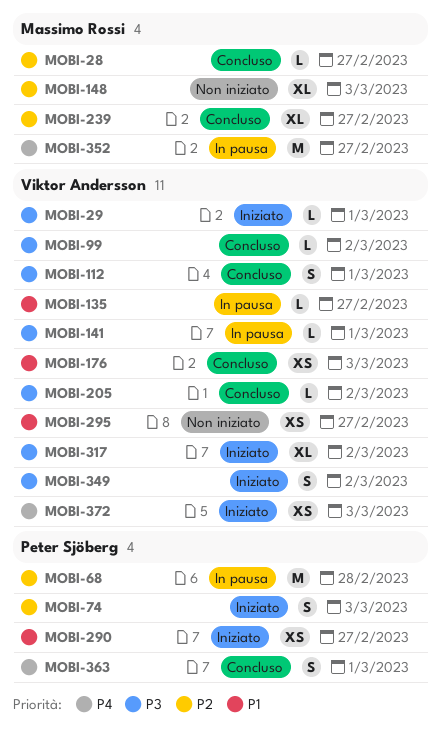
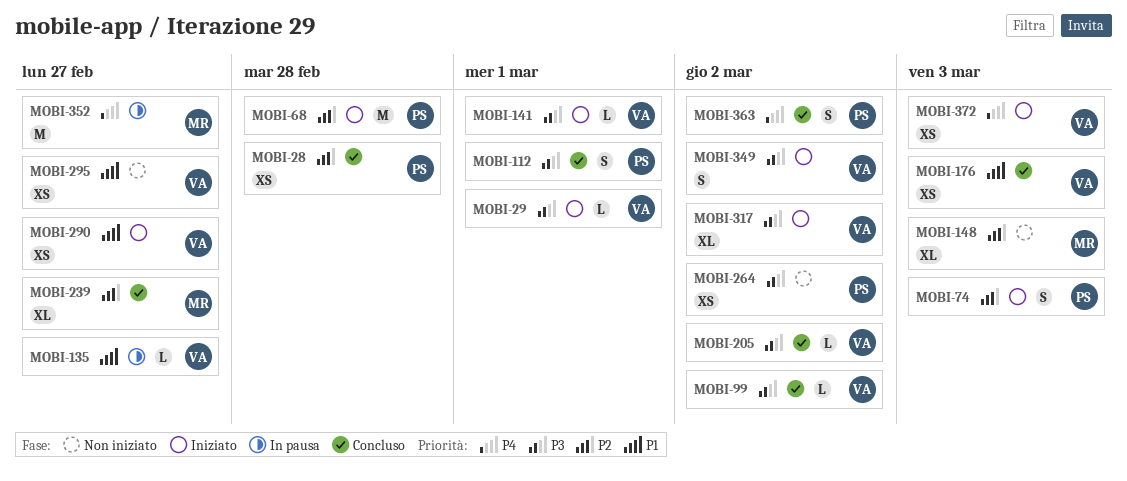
MOBI-28, owner: Massimo Rossi -> Peter Sjöberg
MOBI-28, estimate: L -> XS
MOBI-28, due: Feb 27 -> Feb 28
MOBI-68, status: In pausa -> Iniziato
MOBI-112, owner: Viktor Andersson -> Peter Sjöberg
MOBI-141, status: In pausa -> Iniziato
MOBI-264: none -> present
MOBI-290, owner: Peter Sjöberg -> Viktor Andersson
MOBI-363, due: Mar 1 -> Mar 2

